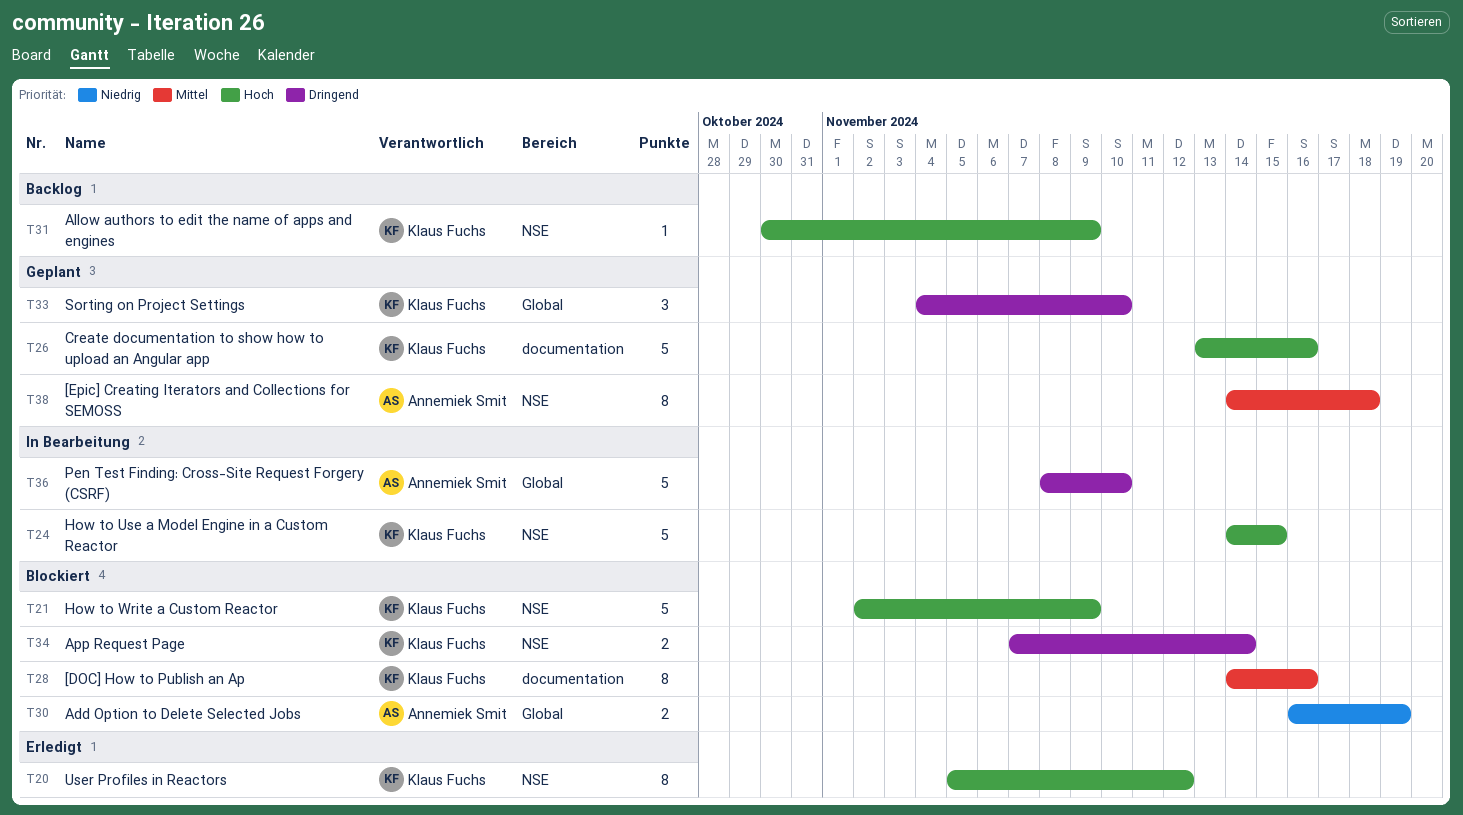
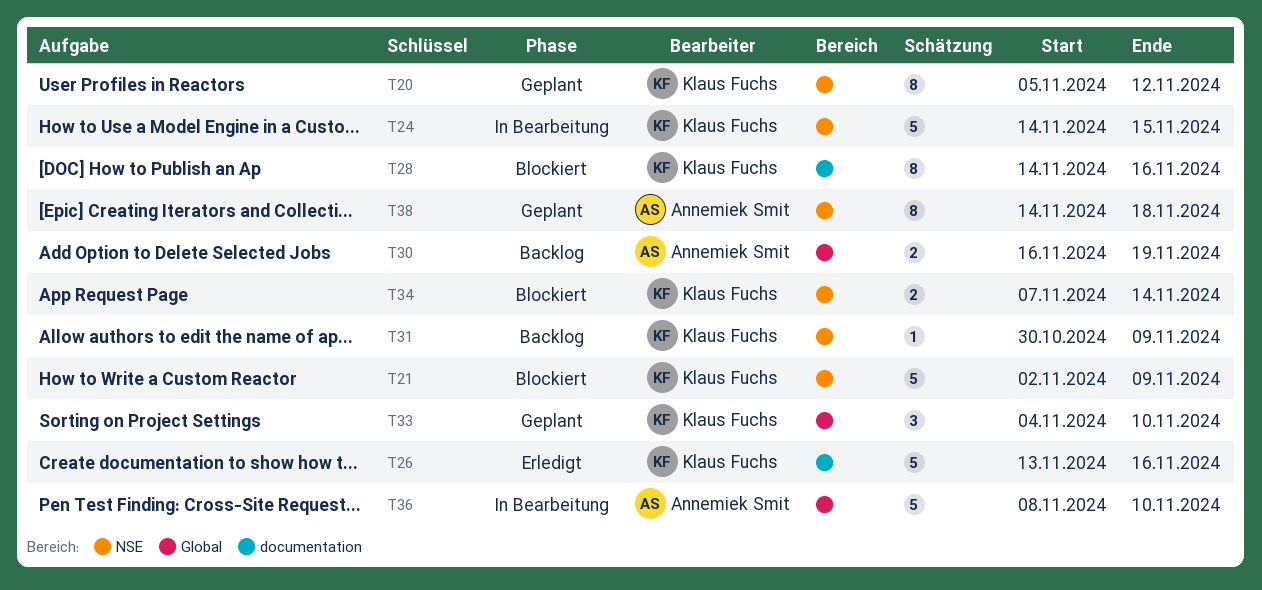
T20, status: Erledigt -> Geplant
T26, status: Geplant -> Erledigt
T30, status: Blockiert -> Backlog

